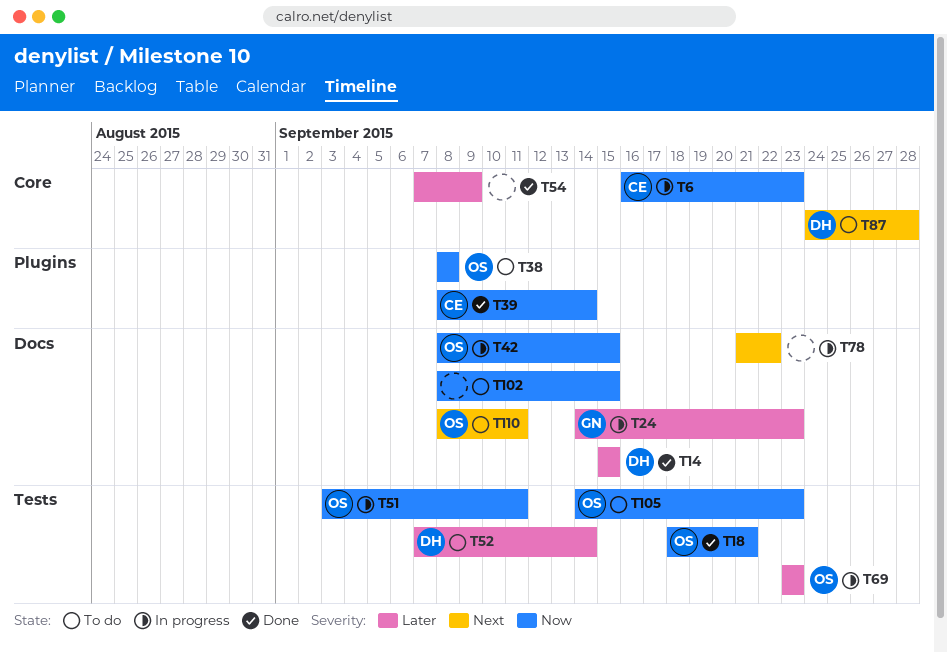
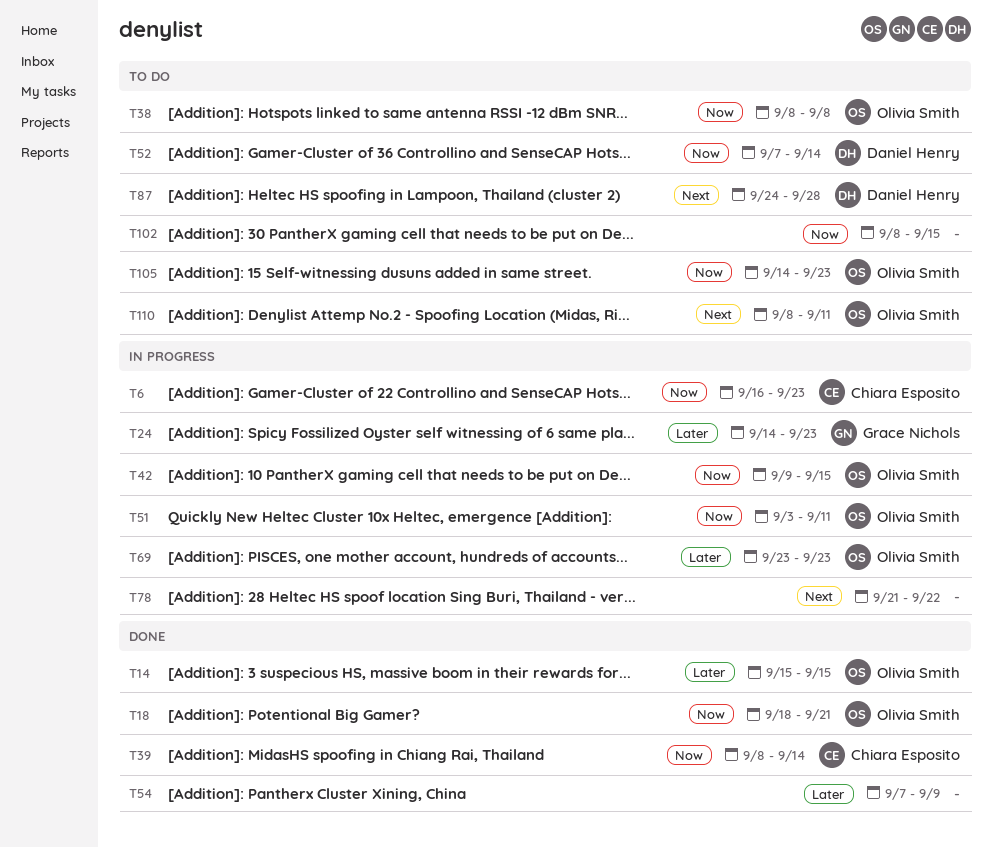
T14, owner: Daniel Henry -> Olivia Smith
T42, start: Sep 8 -> Sep 9
T52, priority: Later -> Now

